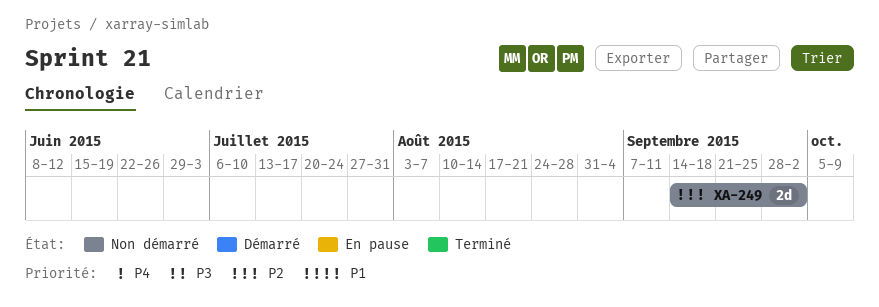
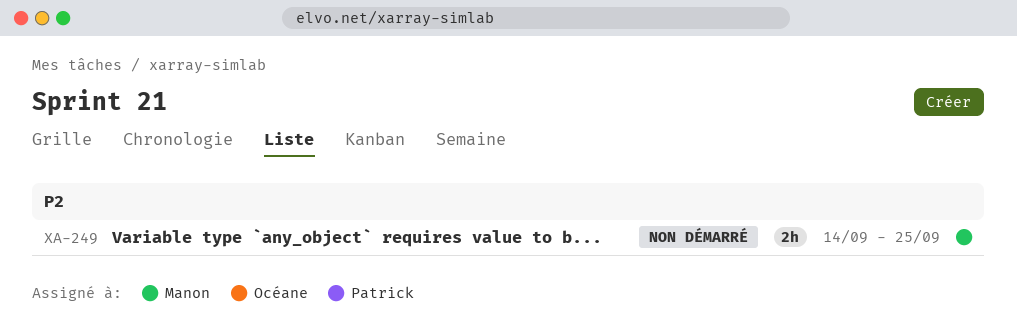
XA-249, estimate: 2d -> 2h
XA-249, due: Oct 2 -> Sep 25

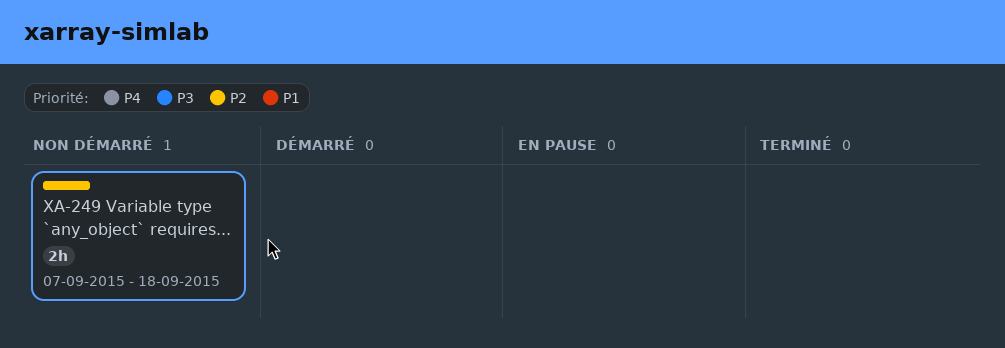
XA-249, start: Sep 14 -> Sep 7
XA-249, due: Sep 25 -> Sep 18

